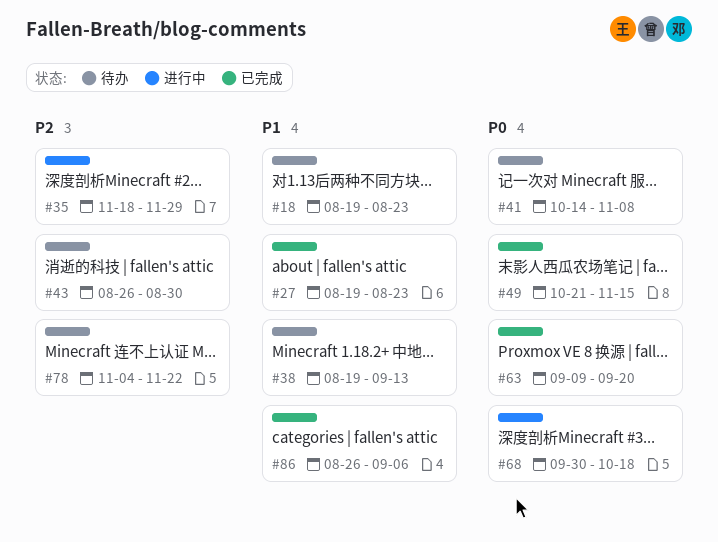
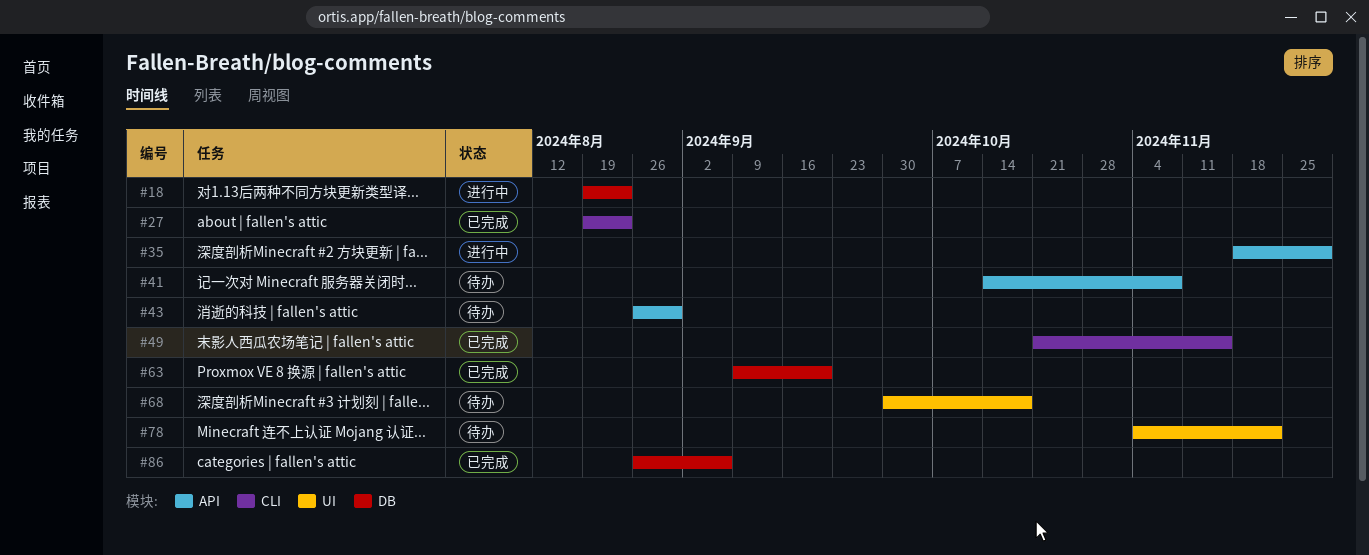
#18, status: 待办 -> 进行中
#38: present -> none
#68, status: 进行中 -> 待办

